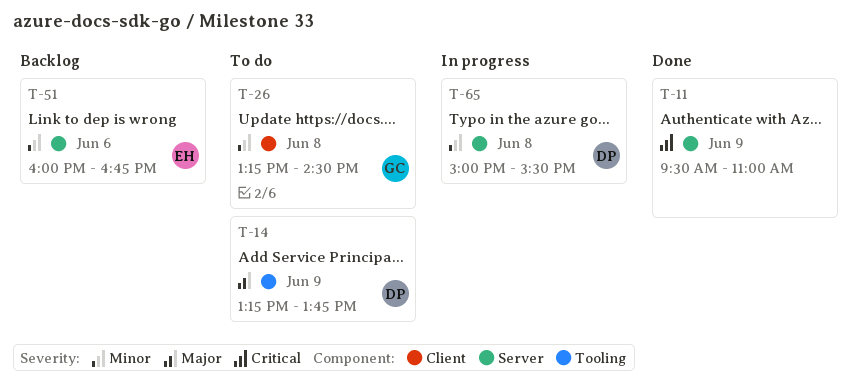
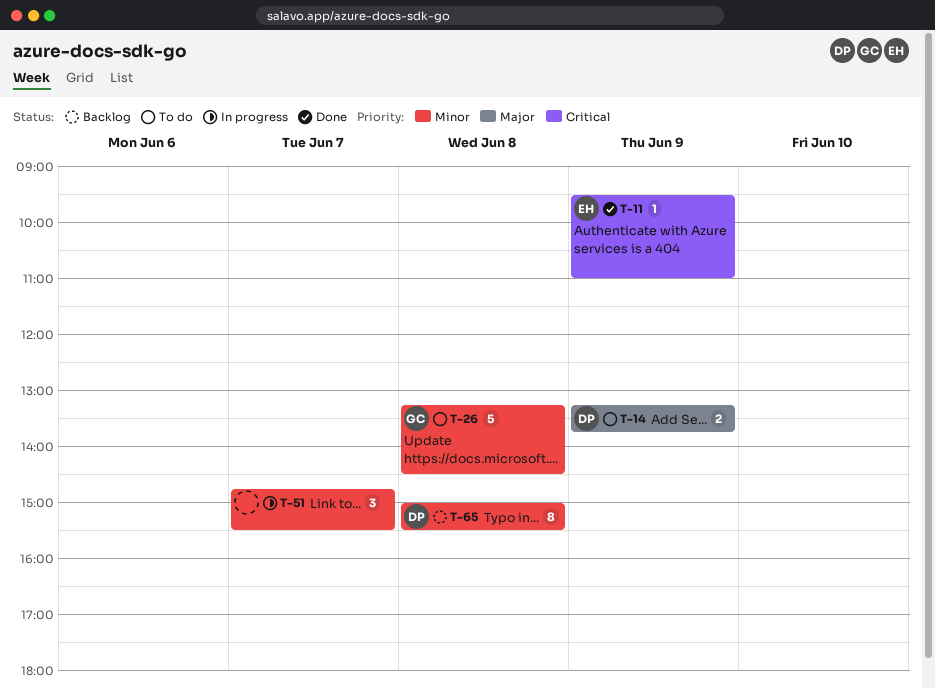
T-11, owner: none -> EH
T-51, status: Backlog -> In progress
T-51, owner: EH -> none
T-51, day: Jun 6 -> Jun 7
T-51, begins: 16:00 -> 14:45
T-51, ends: 16:45 -> 15:30
T-65, status: In progress -> Backlog

